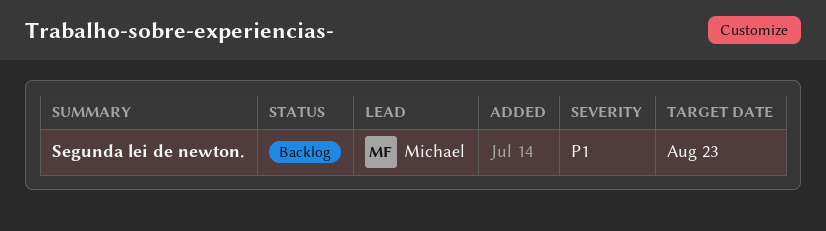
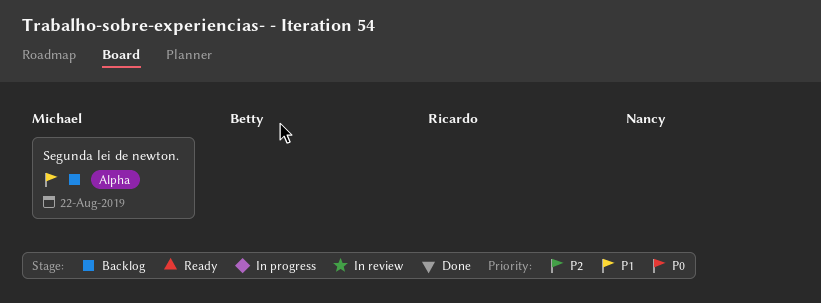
Segunda lei de newton., due: Aug 23 -> Aug 22

